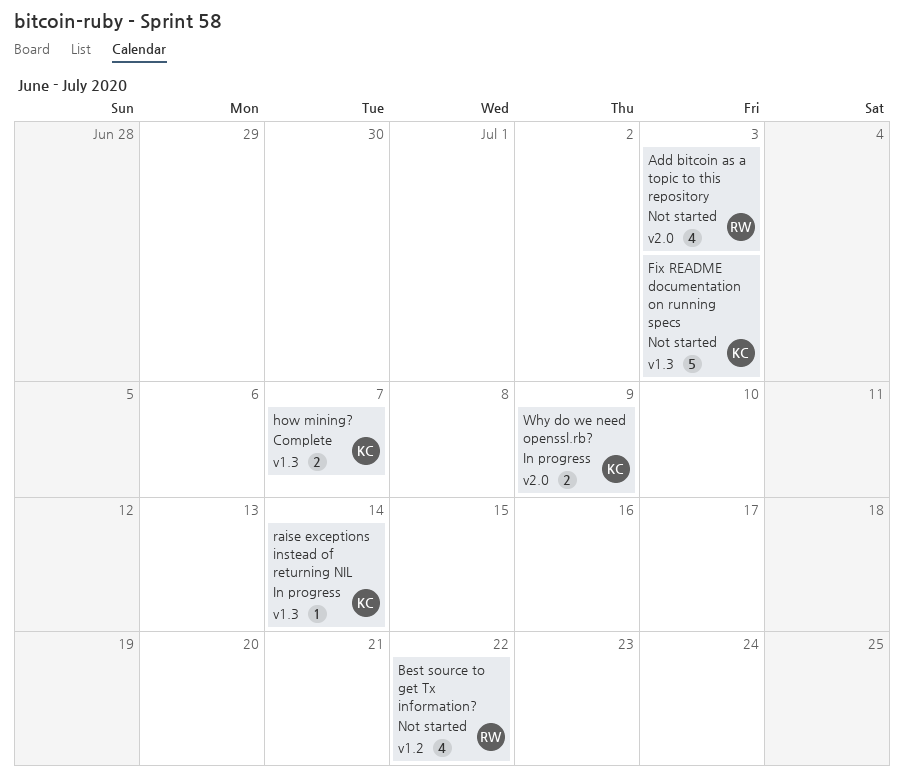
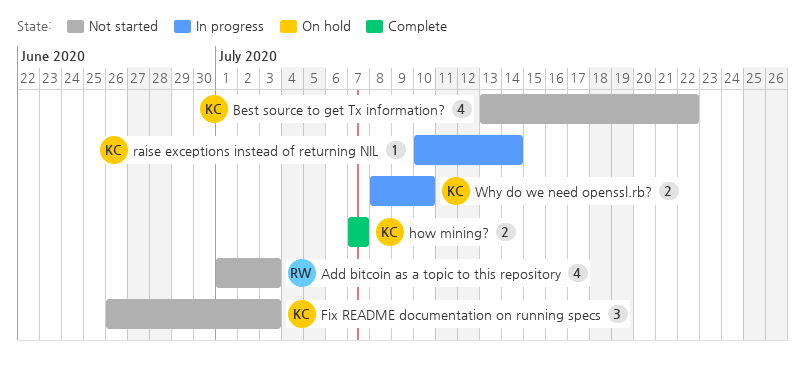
Best source to get Tx information?, owner: RW -> KC
Fix README documentation on running specs, estimate: 5 -> 3
Why do we need openssl.rb?, due: Jul 9 -> Jul 10

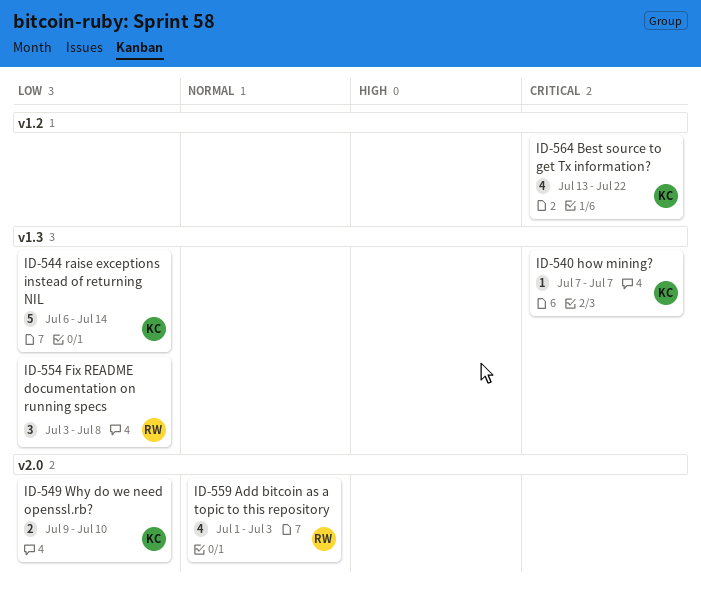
Fix README documentation on running specs, owner: KC -> RW
Fix README documentation on running specs, start: Jun 26 -> Jul 3
Fix README documentation on running specs, due: Jul 3 -> Jul 8
how mining?, estimate: 2 -> 1
raise exceptions instead of returning NIL, estimate: 1 -> 5
raise exceptions instead of returning NIL, start: Jul 10 -> Jul 6
Why do we need openssl.rb?, start: Jul 8 -> Jul 9

